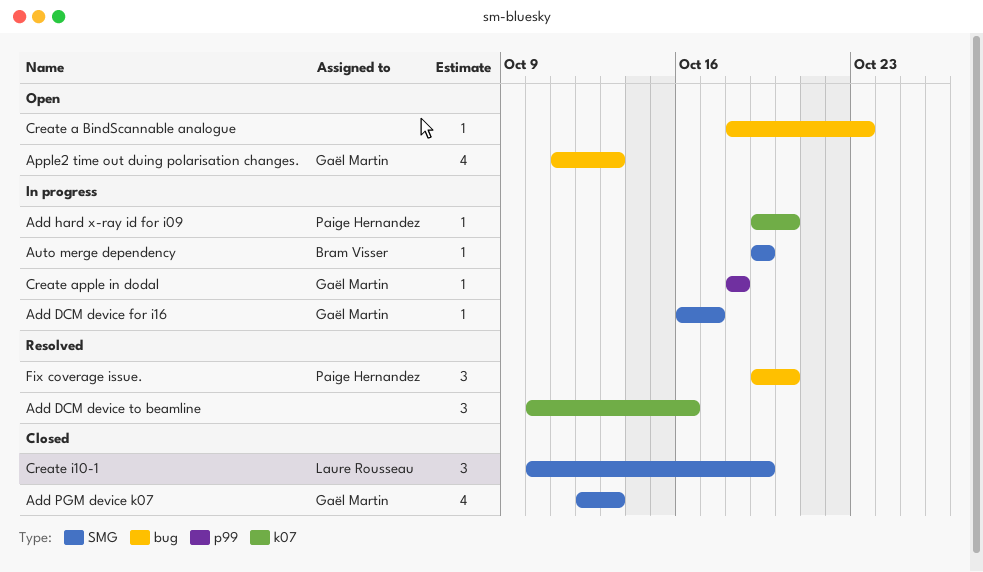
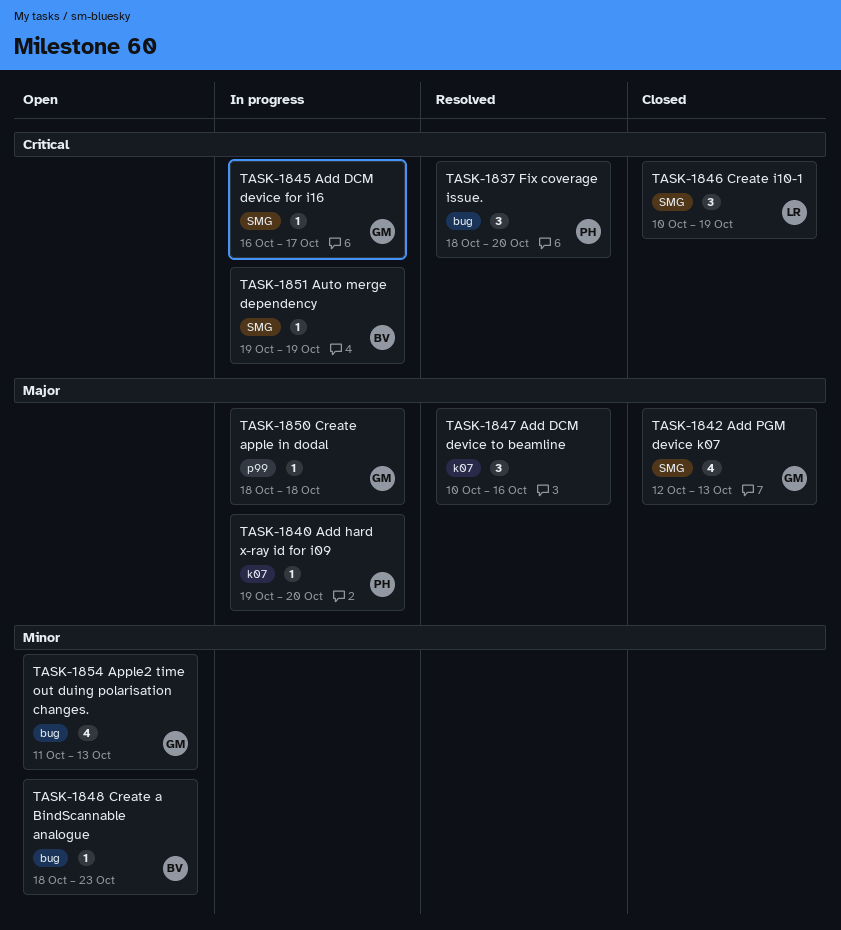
Create a BindScannable analogue, owner: none -> Bram Visser
Fix coverage issue., start: Oct 19 -> Oct 18

